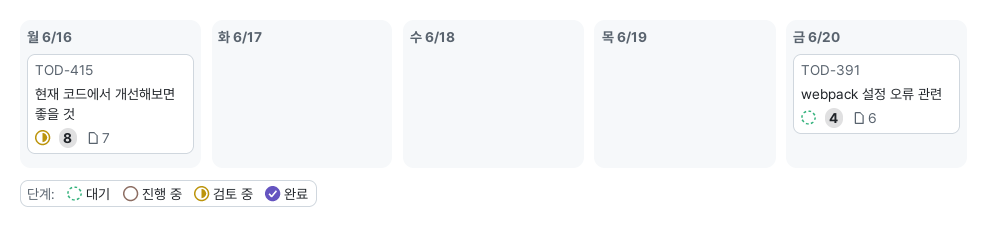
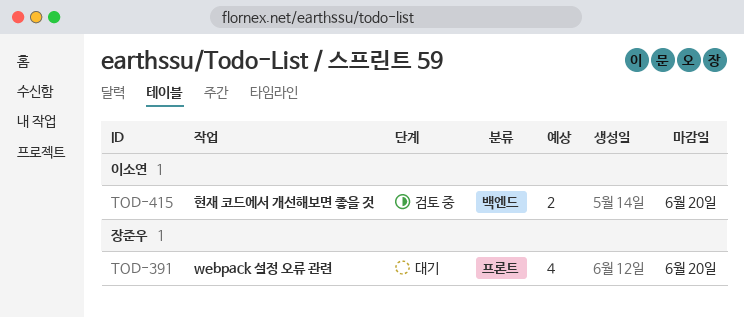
TOD-415, estimate: 8 -> 2
TOD-415, due: Jun 16 -> Jun 20

